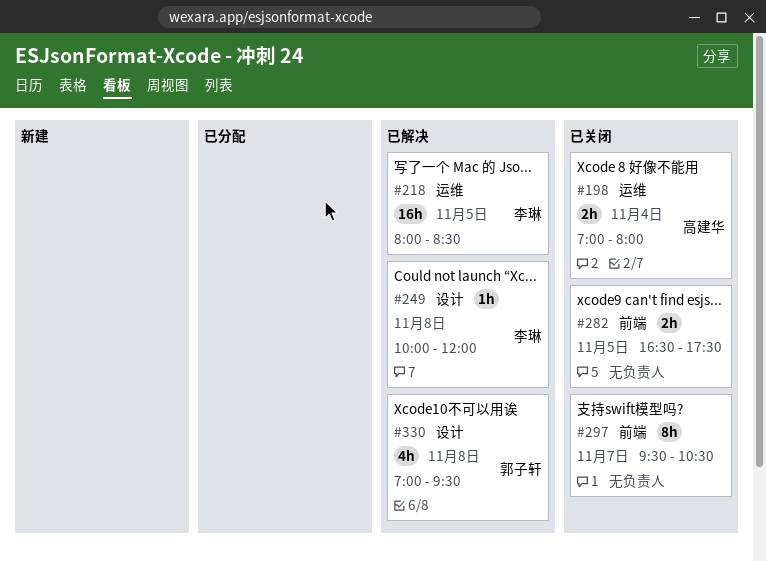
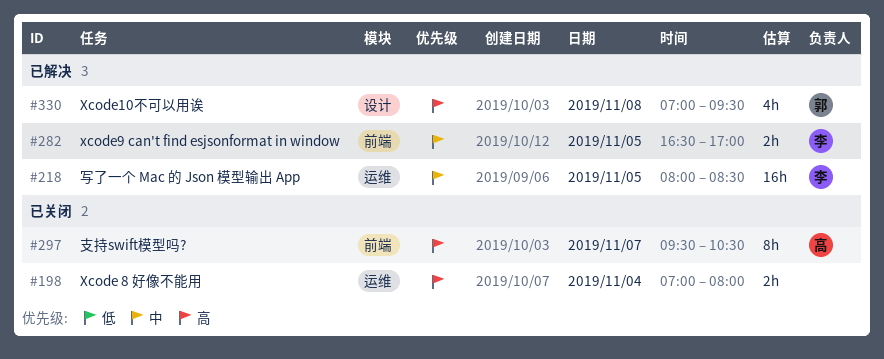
#198, owner: 高建华 -> none
#249: present -> none
#282, status: 已关闭 -> 已解决
#282, owner: none -> 李琳
#282, ends: 17:30 -> 17:00
#297, owner: none -> 高建华

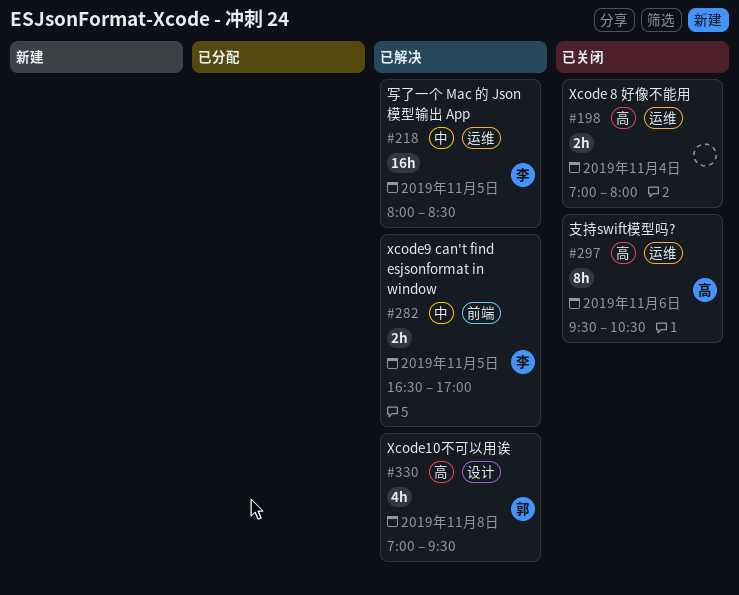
#297, label: 前端 -> 运维
#297, day: Nov 7 -> Nov 6

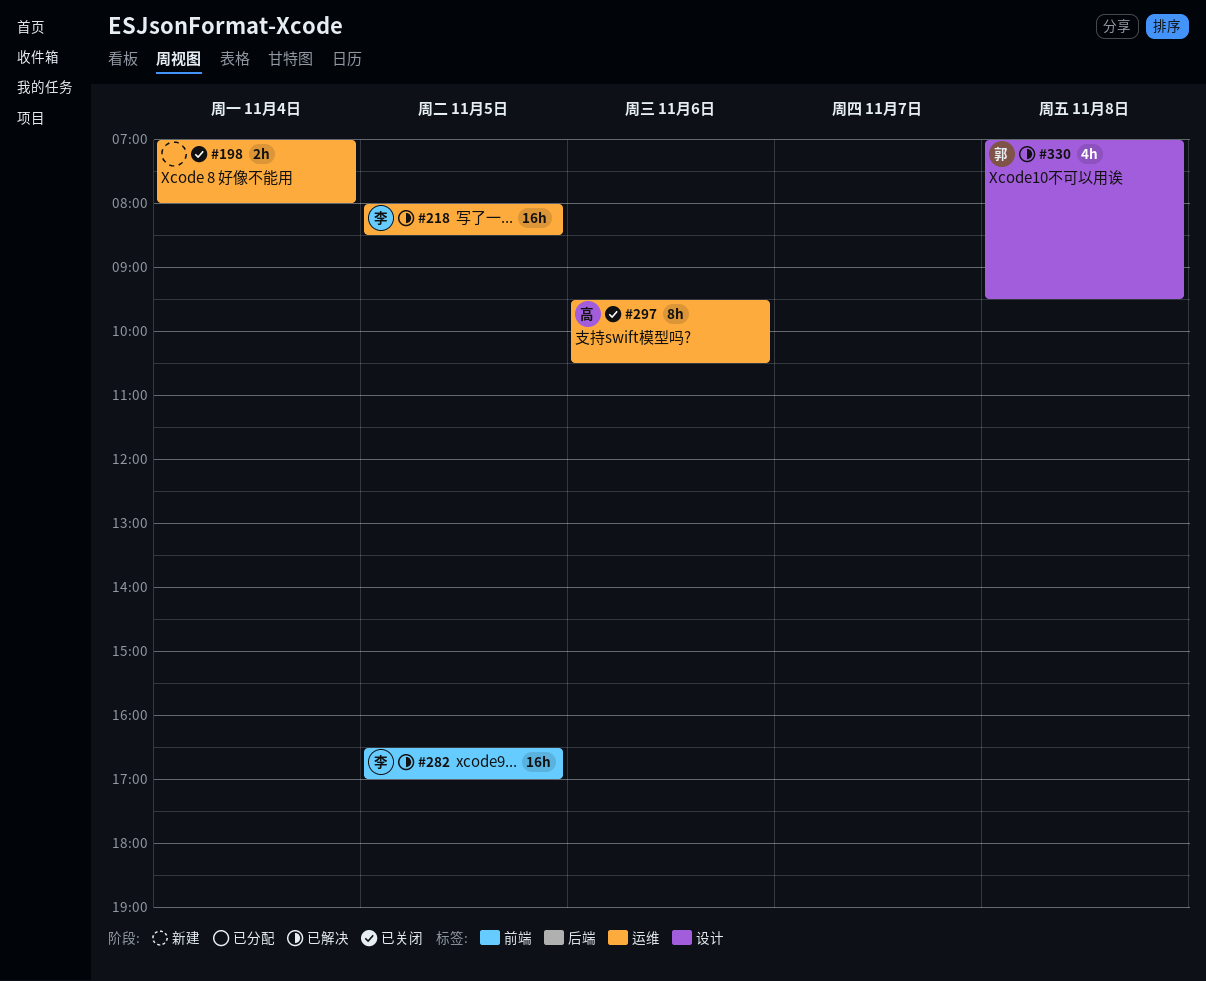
#282, estimate: 2h -> 16h

